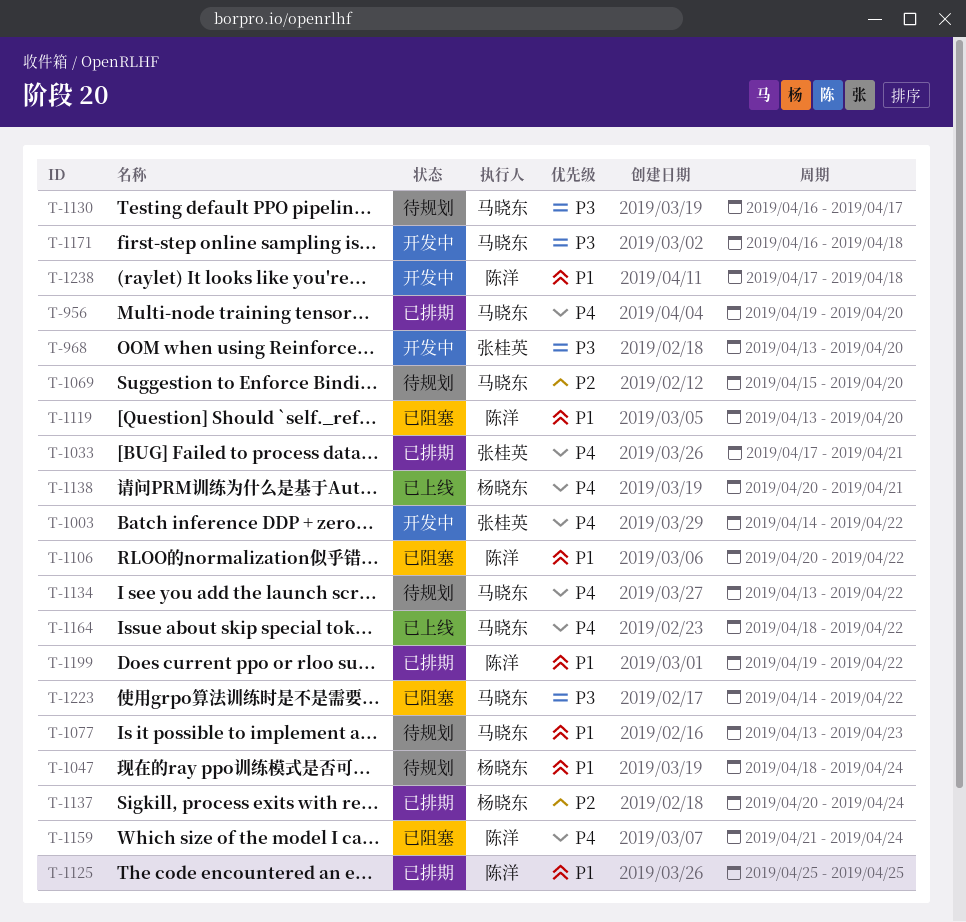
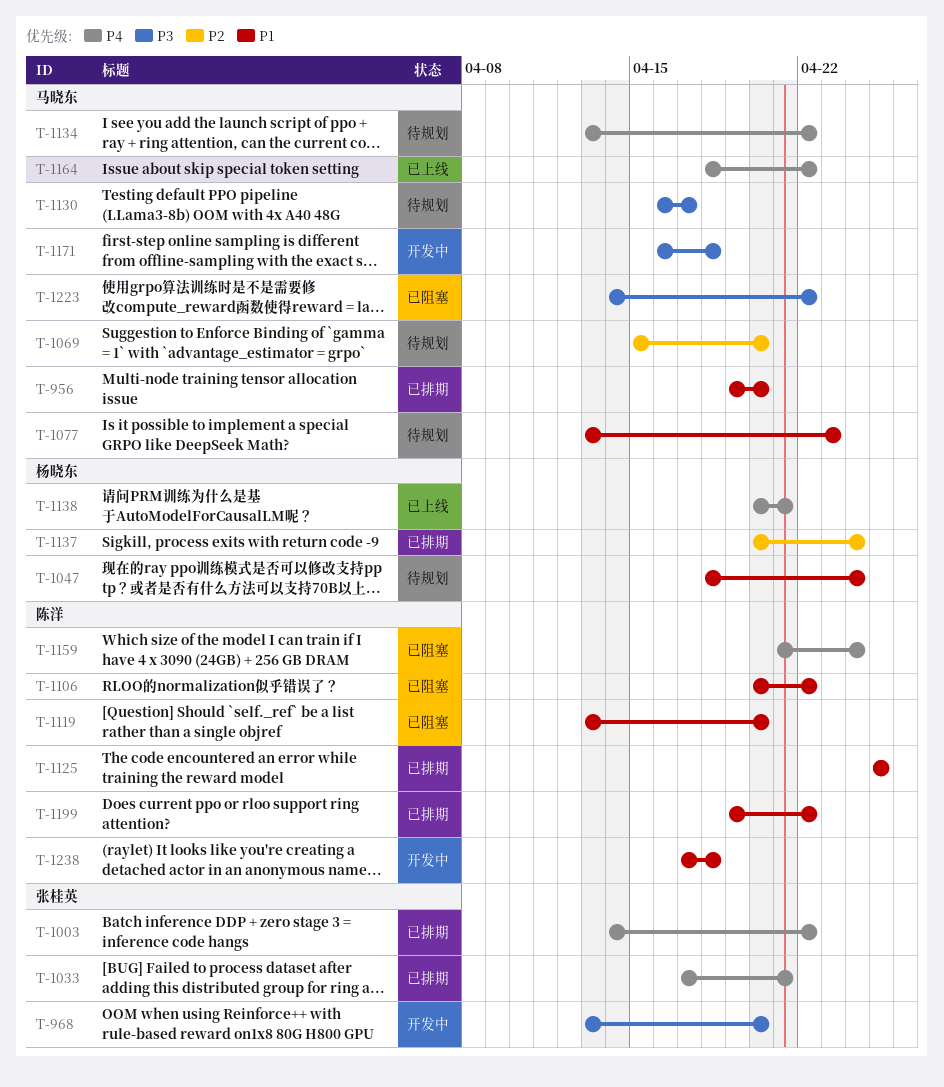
T-956, priority: P4 -> P1
T-1003, status: 开发中 -> 已排期

